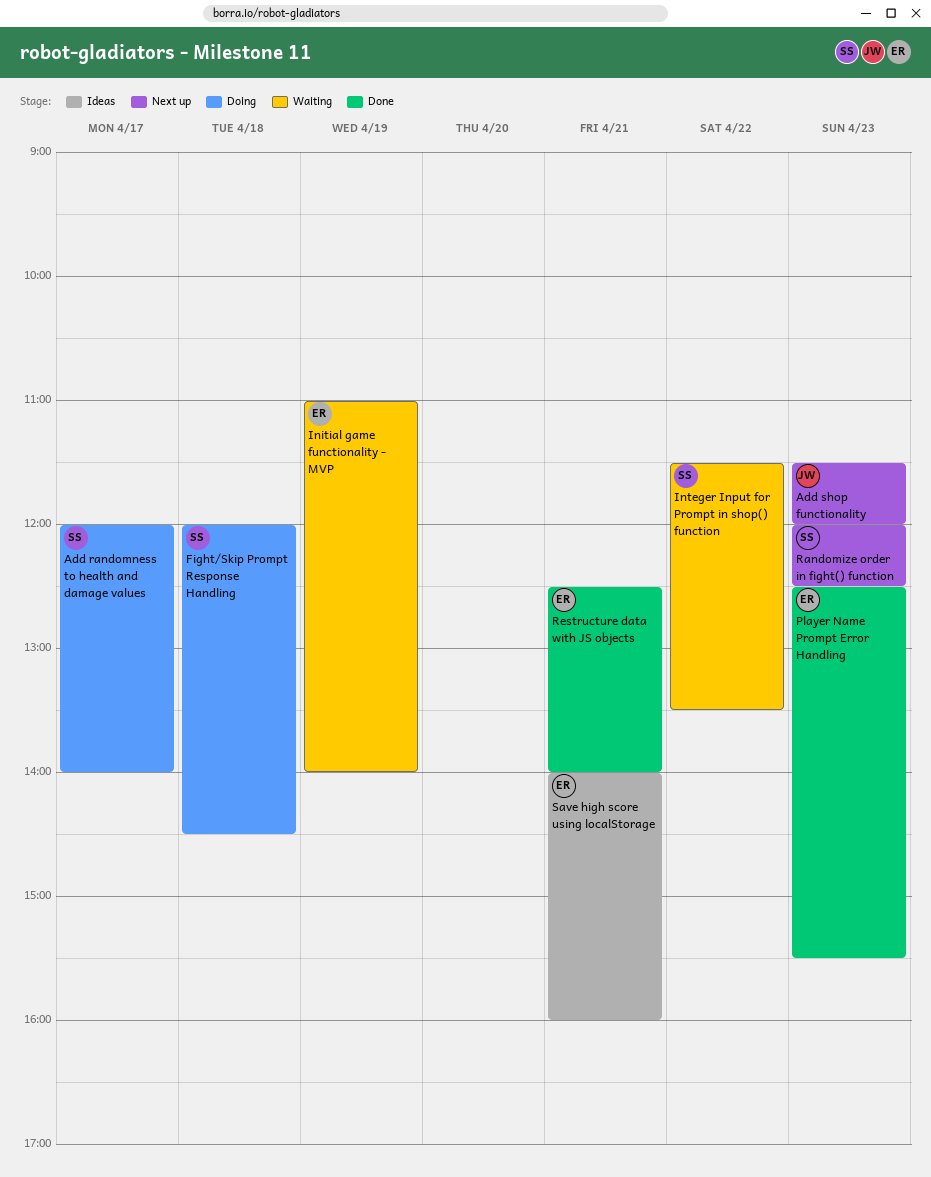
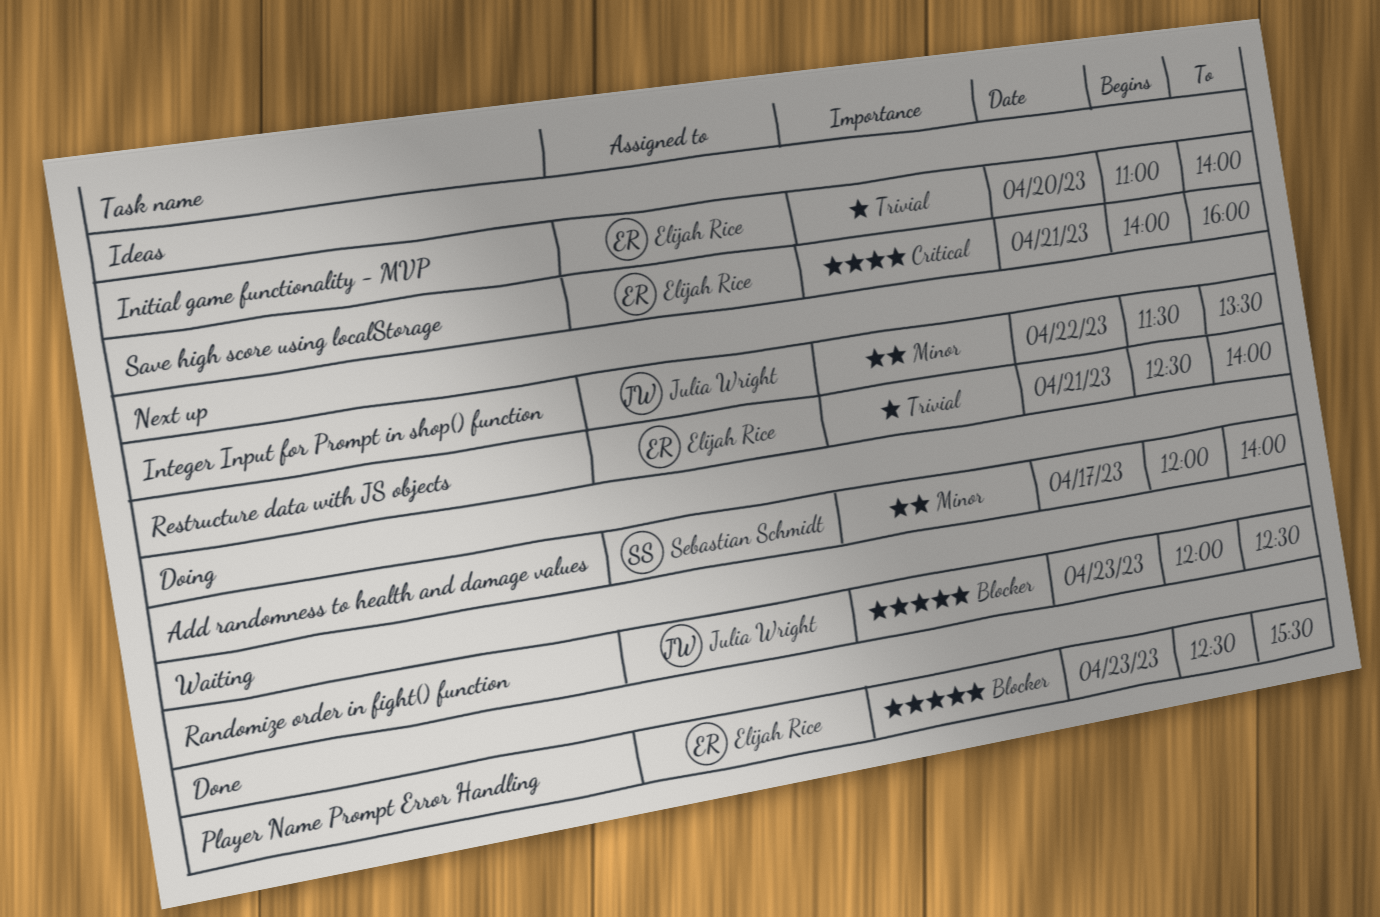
Add shop functionality: present -> none
Fight/Skip Prompt Response Handling: present -> none
Initial game functionality - MVP, status: Waiting -> Ideas
Initial game functionality - MVP, day: Apr 19 -> Apr 20
Integer Input for Prompt in shop() function, status: Waiting -> Next up
Integer Input for Prompt in shop() function, owner: Sebastian Schmidt -> Julia Wright
Randomize order in fight() function, status: Next up -> Waiting
Randomize order in fight() function, owner: Sebastian Schmidt -> Julia Wright
Restructure data with JS objects, status: Done -> Next up

